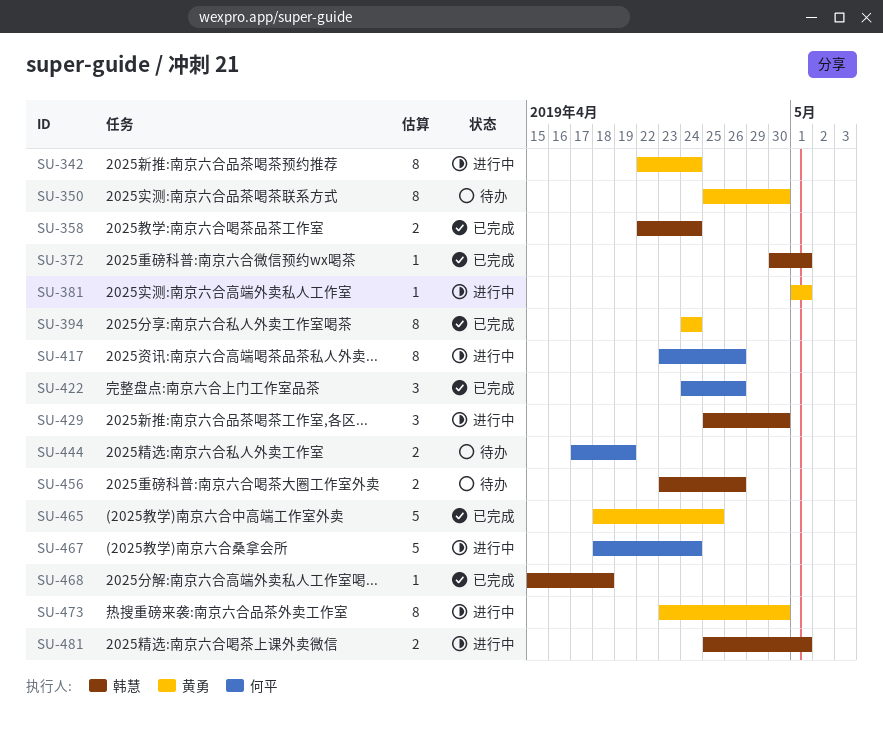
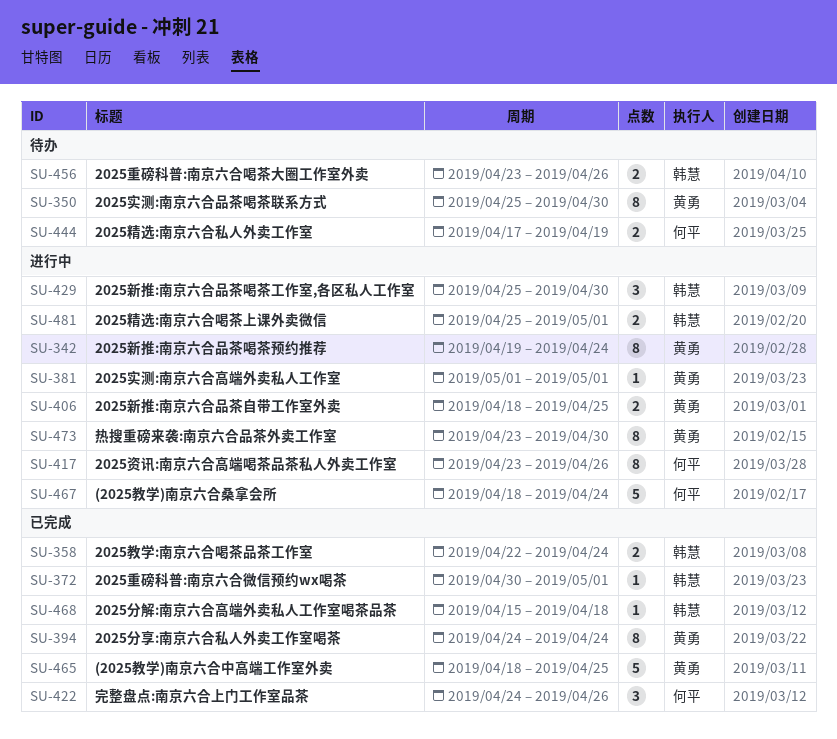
SU-342, start: Apr 22 -> Apr 19
SU-406: none -> present

